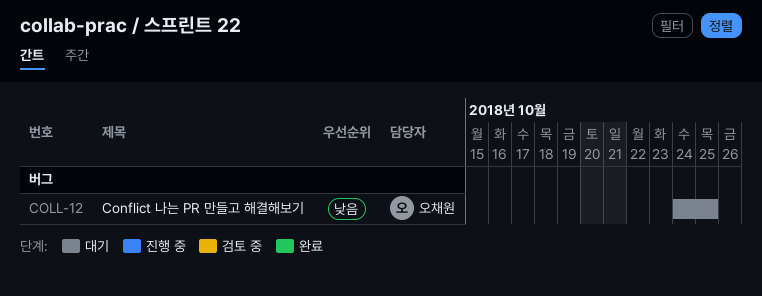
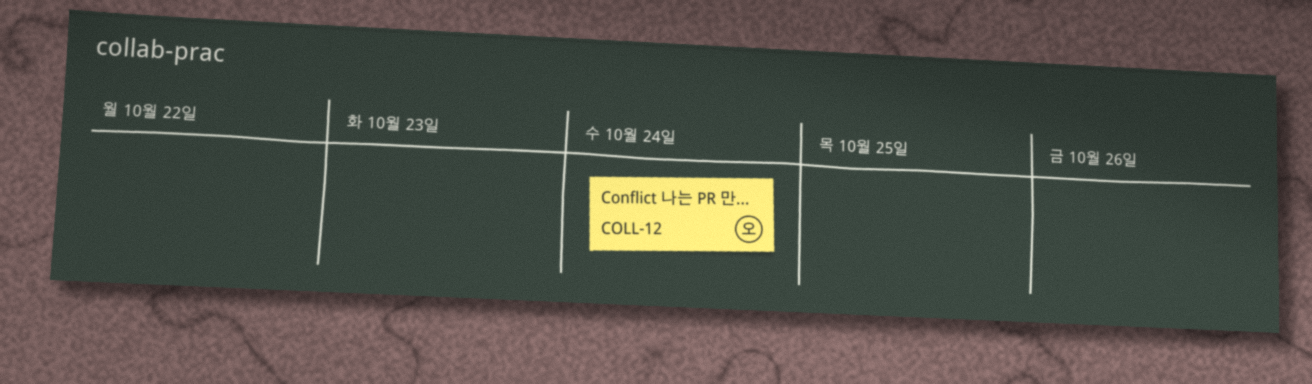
COLL-12, due: Oct 25 -> Oct 24

